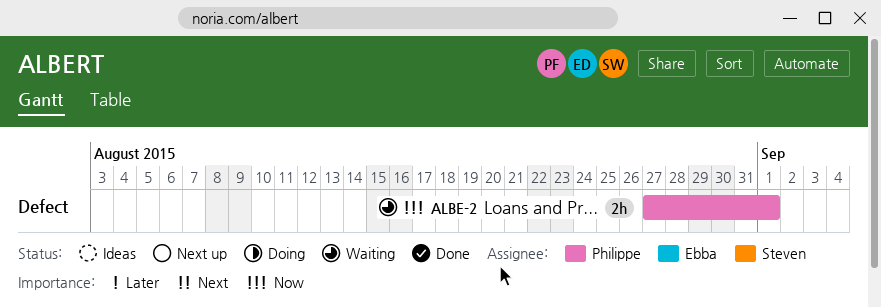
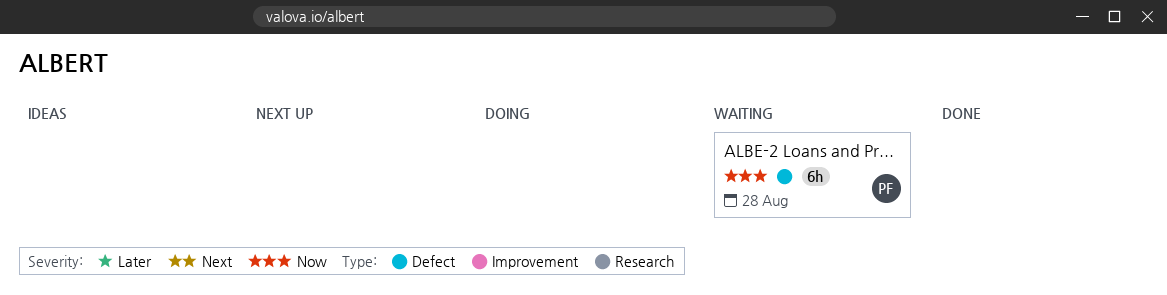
ALBE-2, estimate: 2h -> 6h
ALBE-2, due: Sep 1 -> Aug 28

